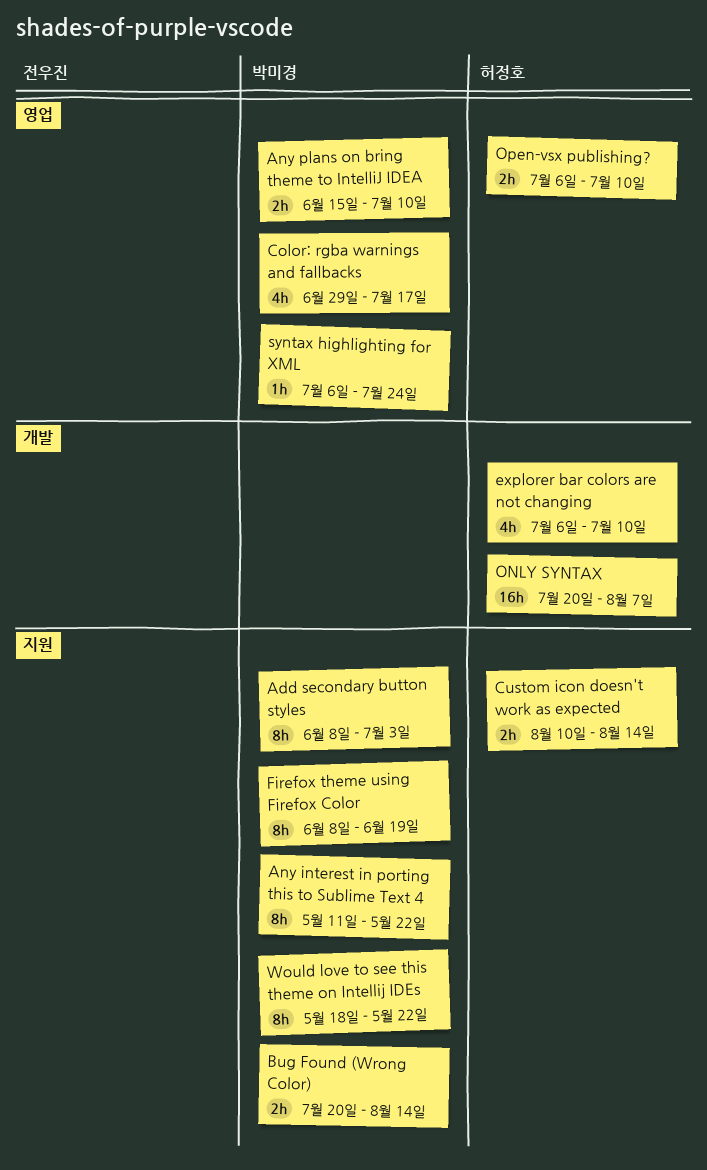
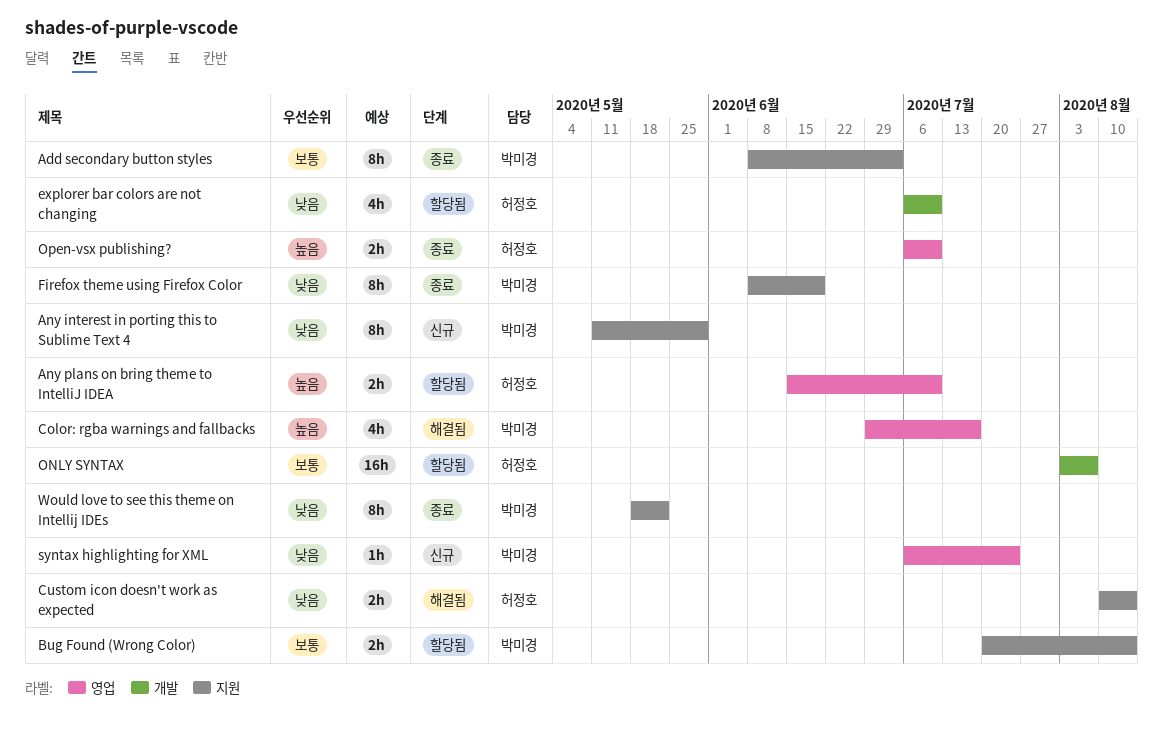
Any interest in porting this to Sublime Text 4, due: May 22 -> May 29
Any plans on bring theme to IntelliJ IDEA, owner: 박미경 -> 허정호
ONLY SYNTAX, start: Jul 20 -> Aug 3

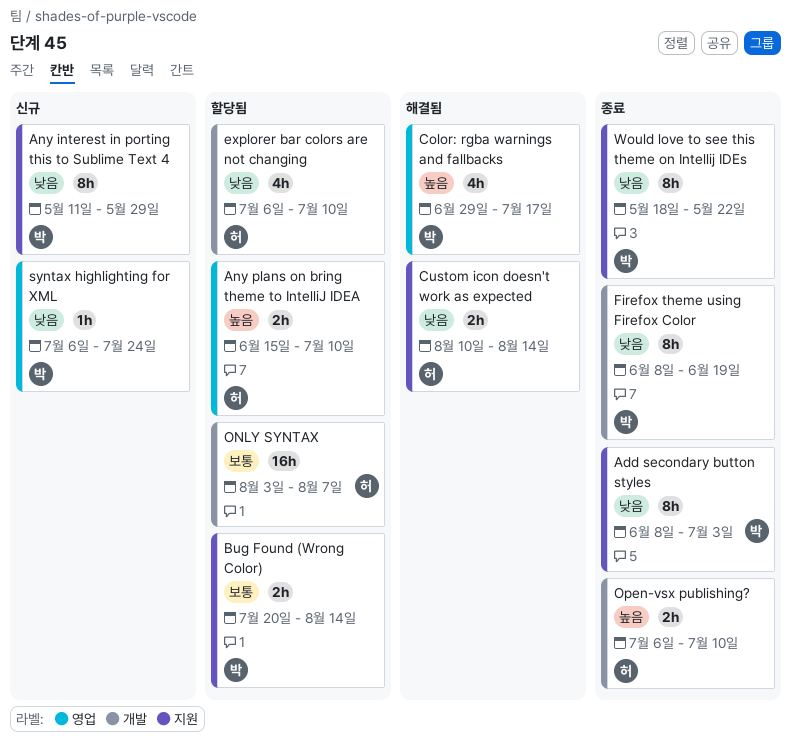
Add secondary button styles, priority: 보통 -> 낮음
Firefox theme using Firefox Color, label: 지원 -> 개발
Open-vsx publishing?, label: 영업 -> 개발

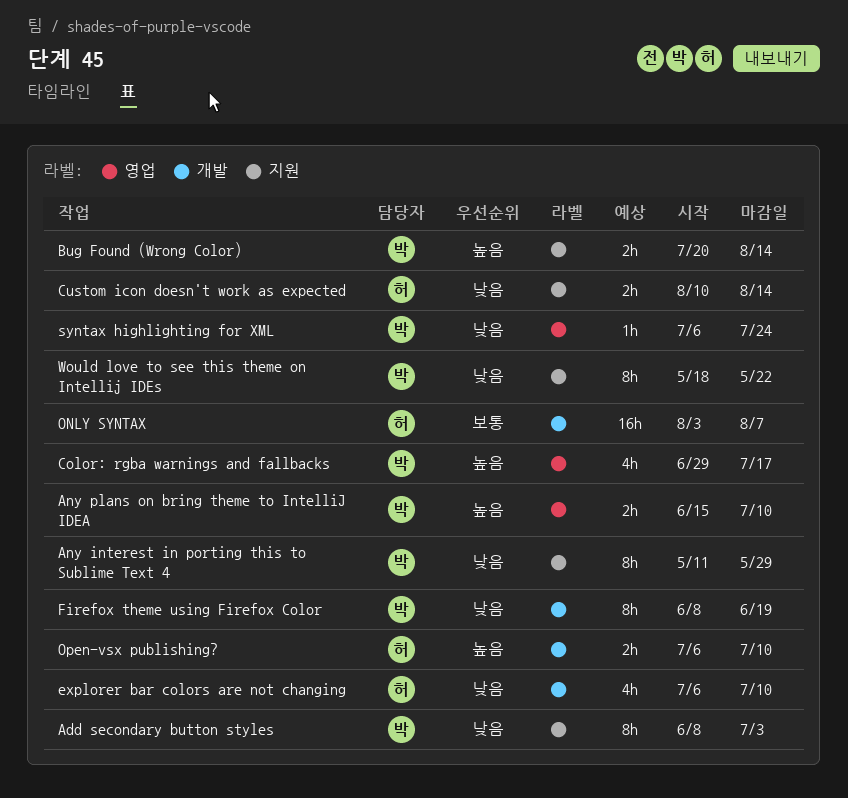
Any plans on bring theme to IntelliJ IDEA, owner: 허 -> 박
Bug Found (Wrong Color), priority: 보통 -> 높음

